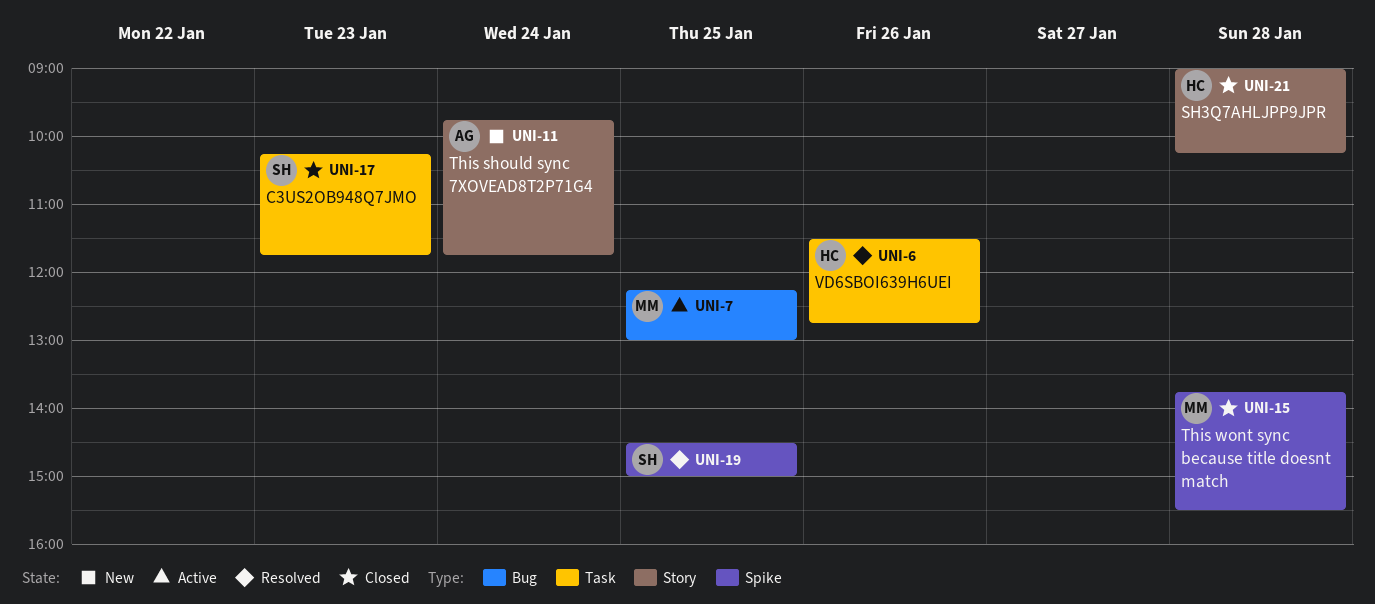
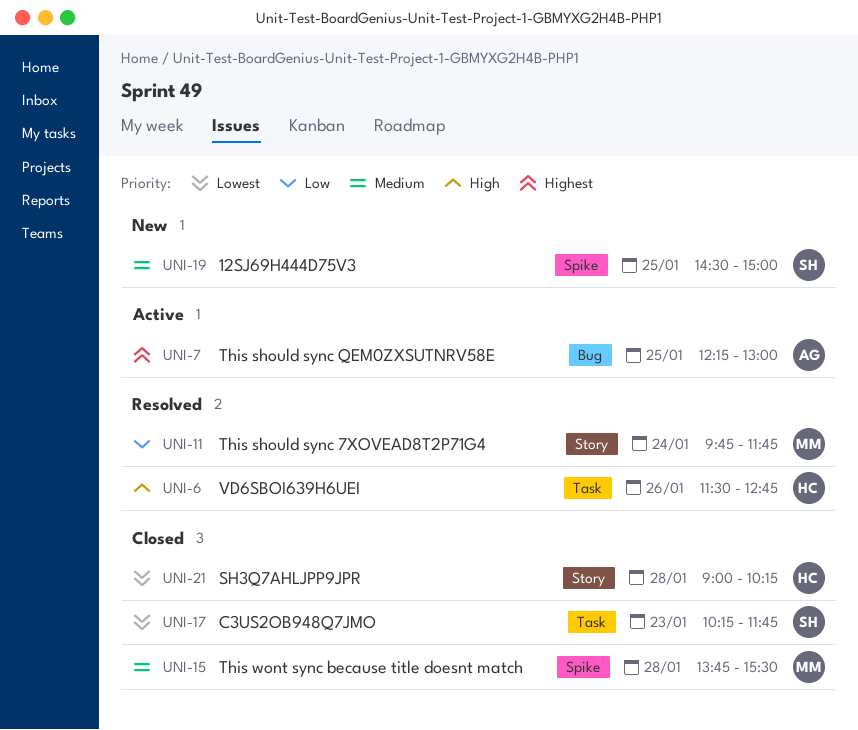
UNI-7, owner: MM -> AG
UNI-11, status: New -> Resolved
UNI-11, owner: AG -> MM
UNI-19, status: Resolved -> New

